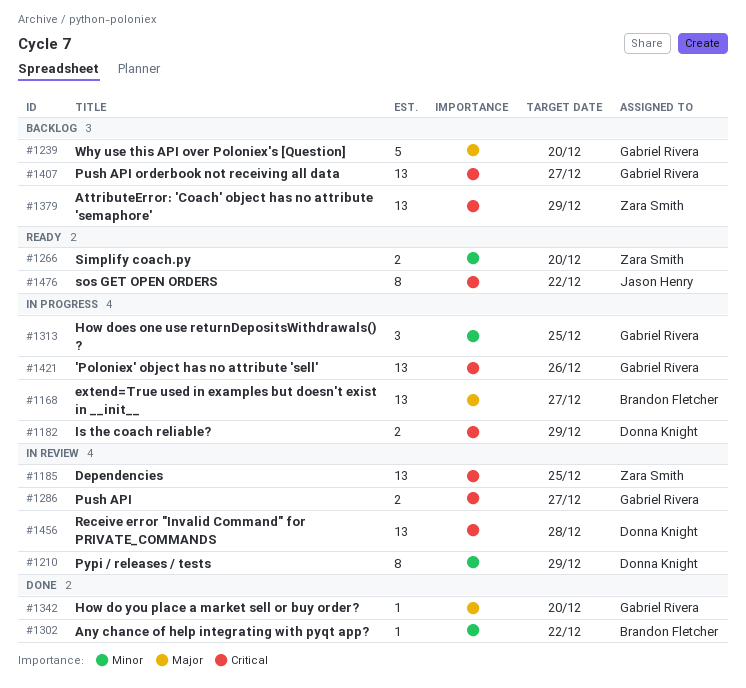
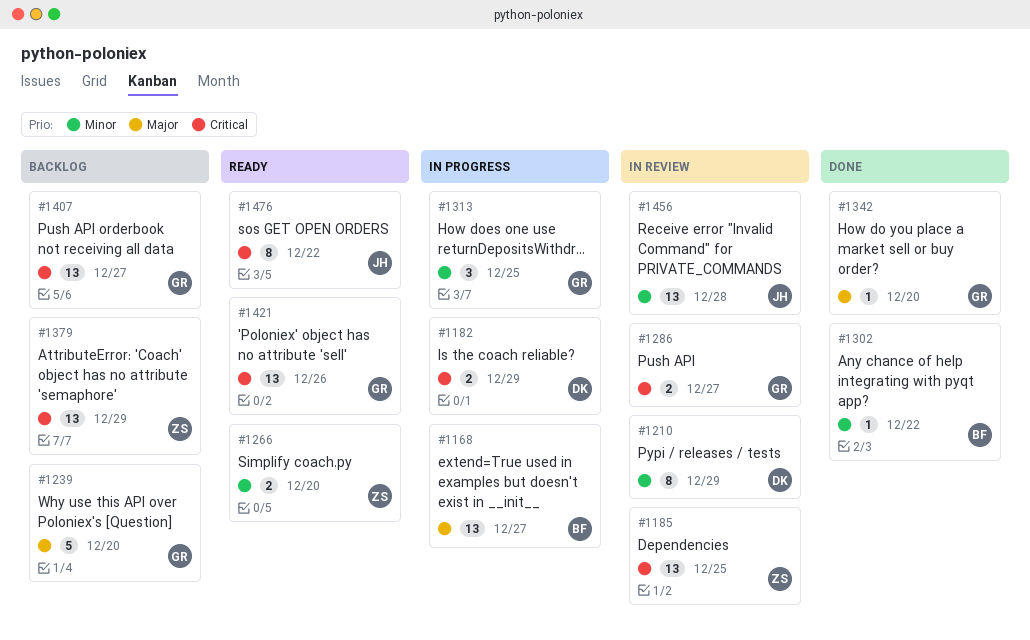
#1421, status: In progress -> Ready
#1456, owner: Donna Knight -> Jason Henry
#1456, priority: Critical -> Minor

